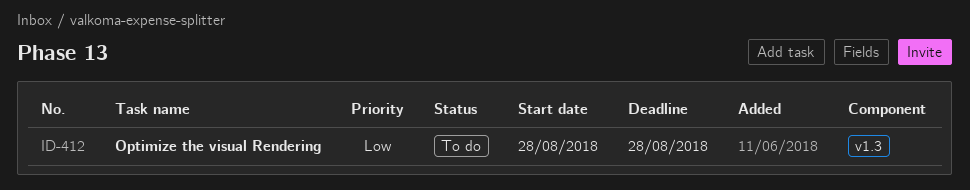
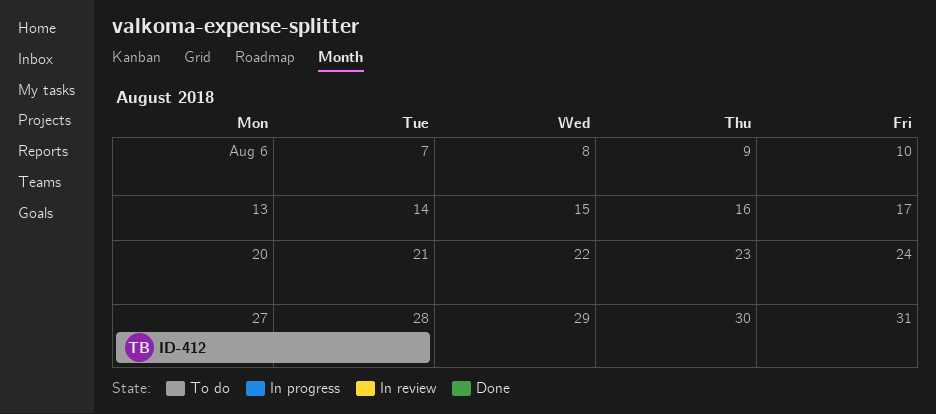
ID-412, start: Aug 28 -> Aug 27

